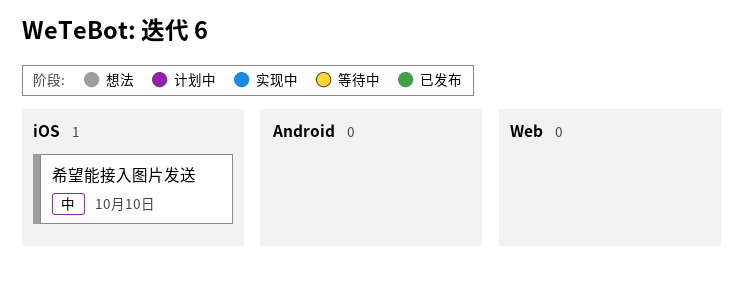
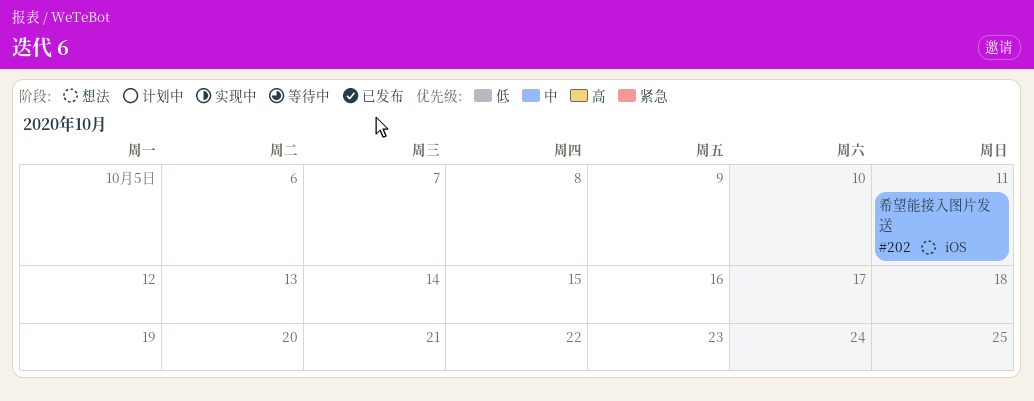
希望能接入图片发送, due: Oct 10 -> Oct 11

